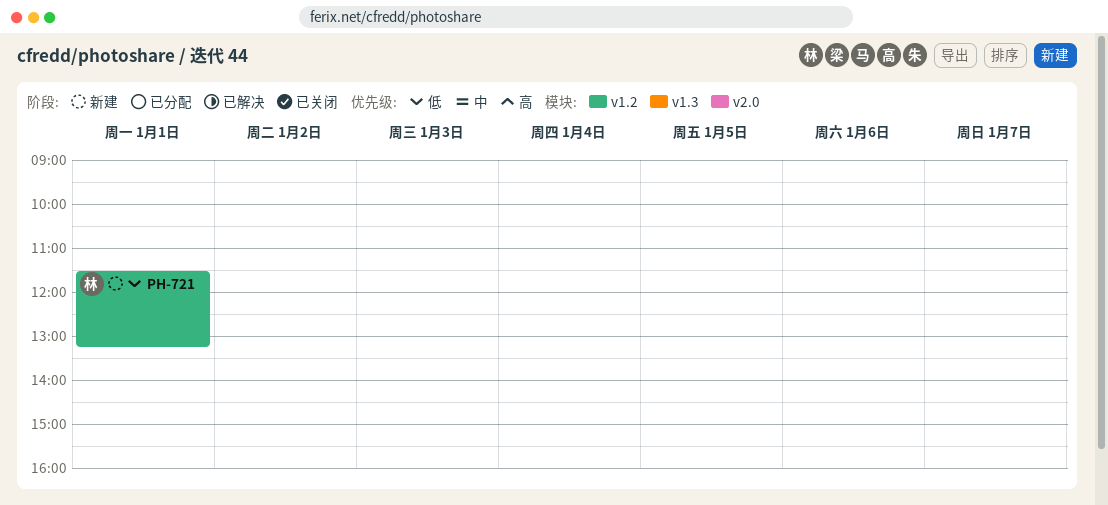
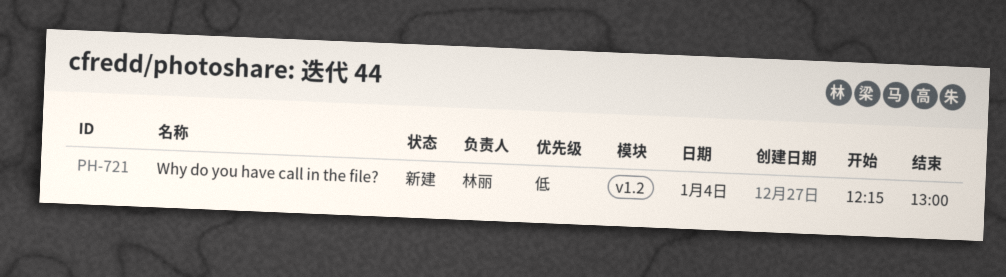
PH-721, day: Jan 1 -> Jan 4
PH-721, begins: 11:30 -> 12:15
PH-721, ends: 13:15 -> 13:00

